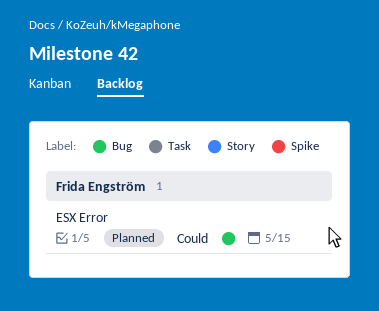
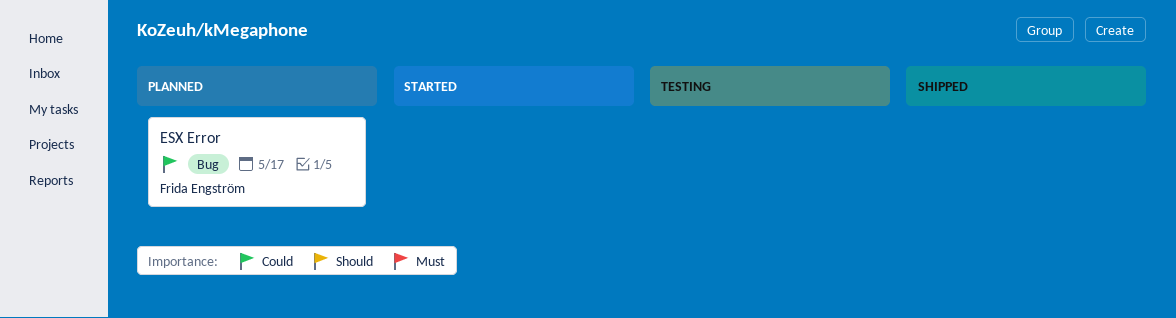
ESX Error, due: May 15 -> May 17

